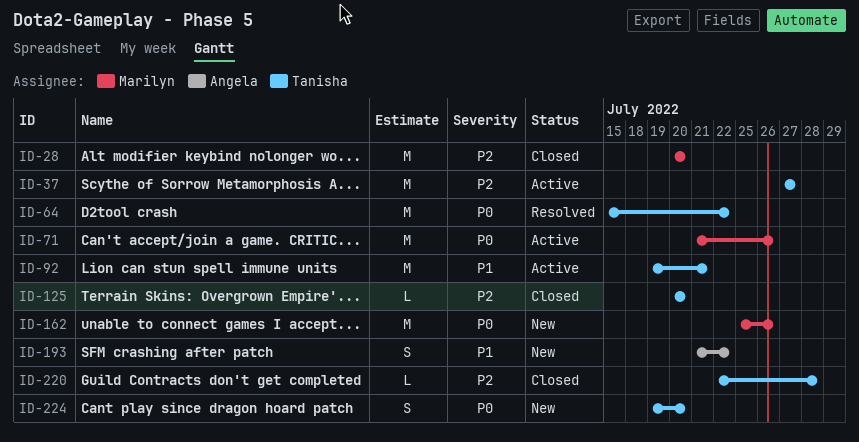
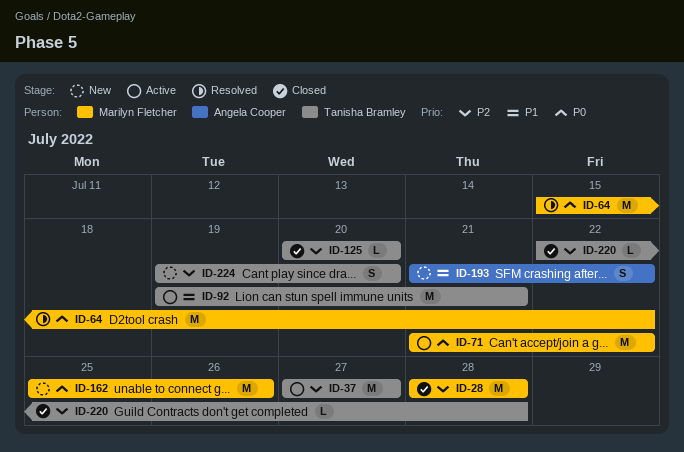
ID-28, start: Jul 20 -> Jul 28
ID-28, due: Jul 20 -> Jul 28
ID-64, owner: Tanisha Bramley -> Marilyn Fletcher
ID-71, due: Jul 26 -> Jul 22
ID-224, priority: P0 -> P2

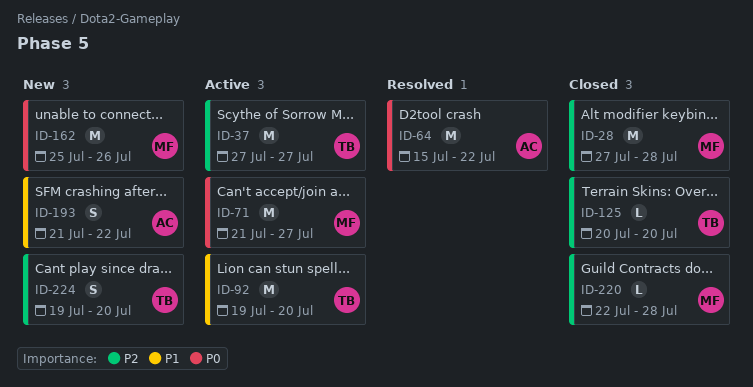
ID-28, start: Jul 28 -> Jul 27
ID-64, owner: Marilyn Fletcher -> Angela Cooper
ID-71, due: Jul 22 -> Jul 27
ID-92, due: Jul 21 -> Jul 20
ID-220, owner: Tanisha Bramley -> Marilyn Fletcher

